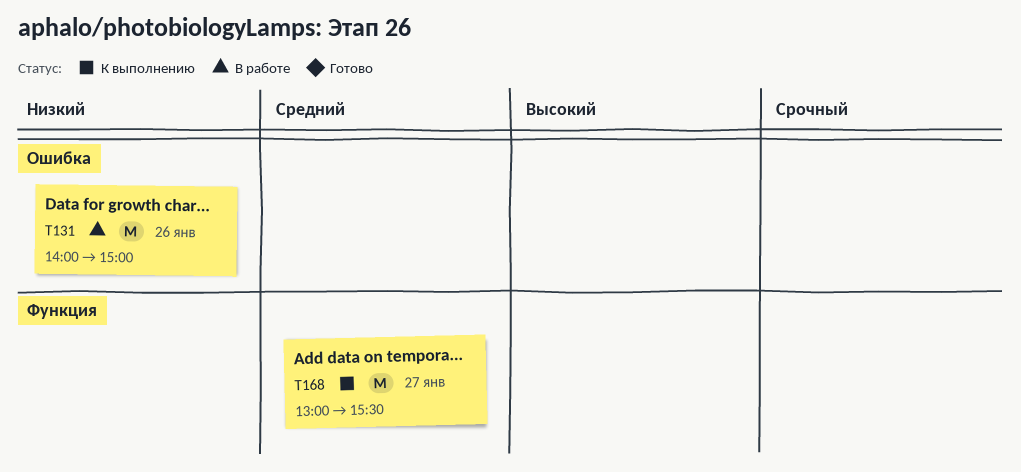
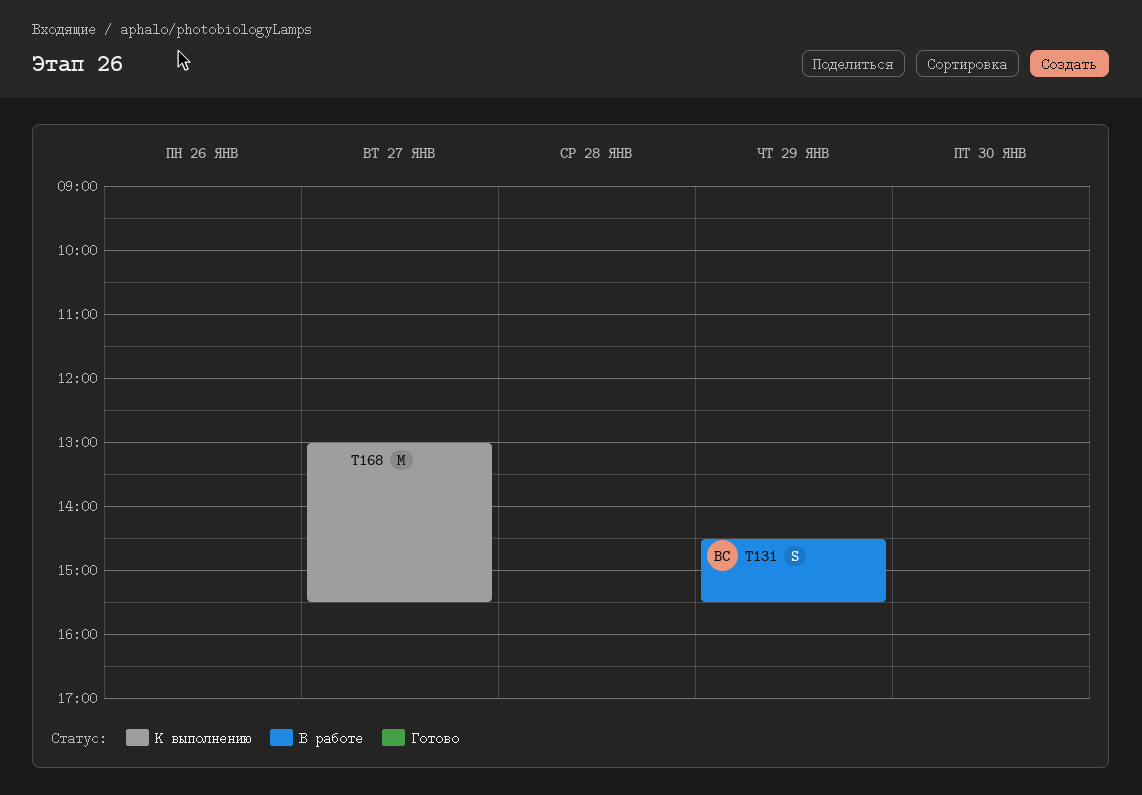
T131, estimate: M -> S
T131, day: Jan 26 -> Jan 29
T131, begins: 14:00 -> 14:30
T131, ends: 15:00 -> 15:30

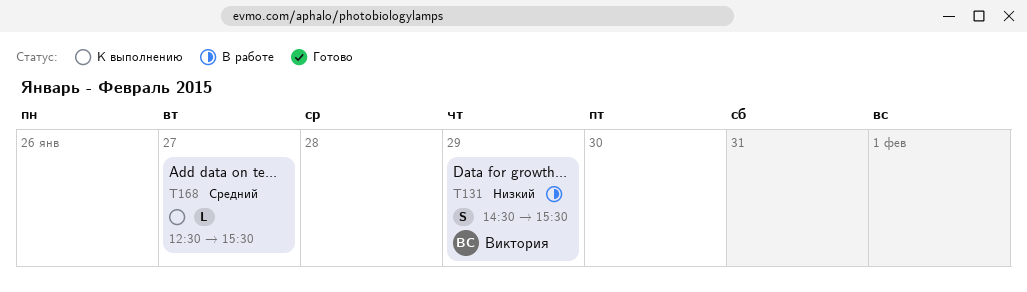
T168, estimate: M -> L
T168, begins: 13:00 -> 12:30

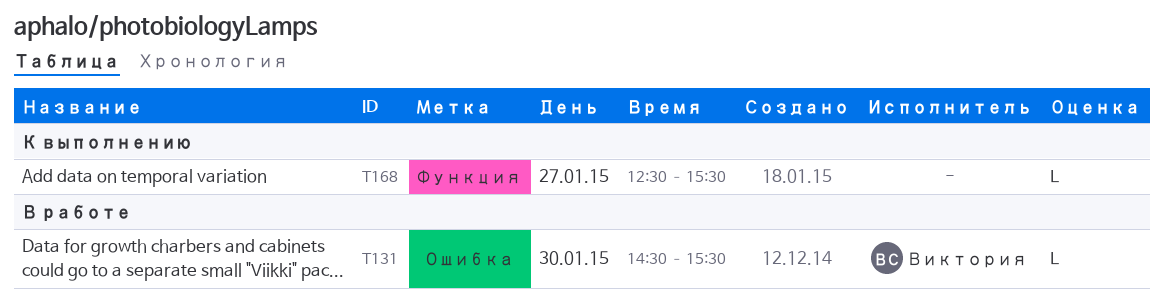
T131, estimate: S -> L
T131, day: Jan 29 -> Jan 30

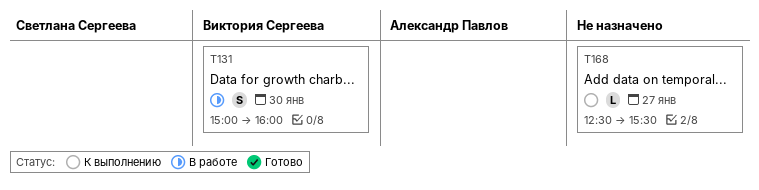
T131, estimate: L -> S
T131, begins: 14:30 -> 15:00
T131, ends: 15:30 -> 16:00

